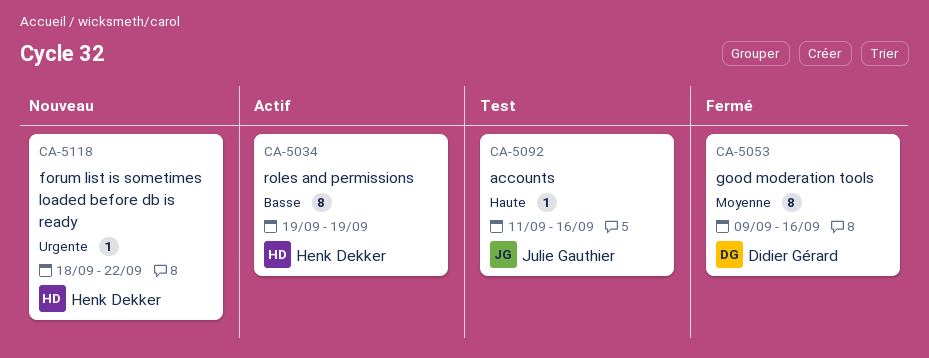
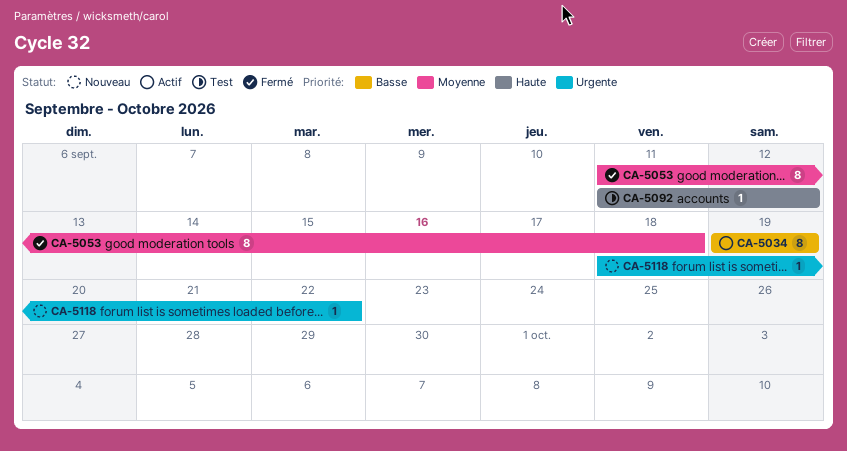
CA-5053, start: Sep 9 -> Sep 11
CA-5053, due: Sep 16 -> Sep 18
CA-5092, due: Sep 16 -> Sep 12

